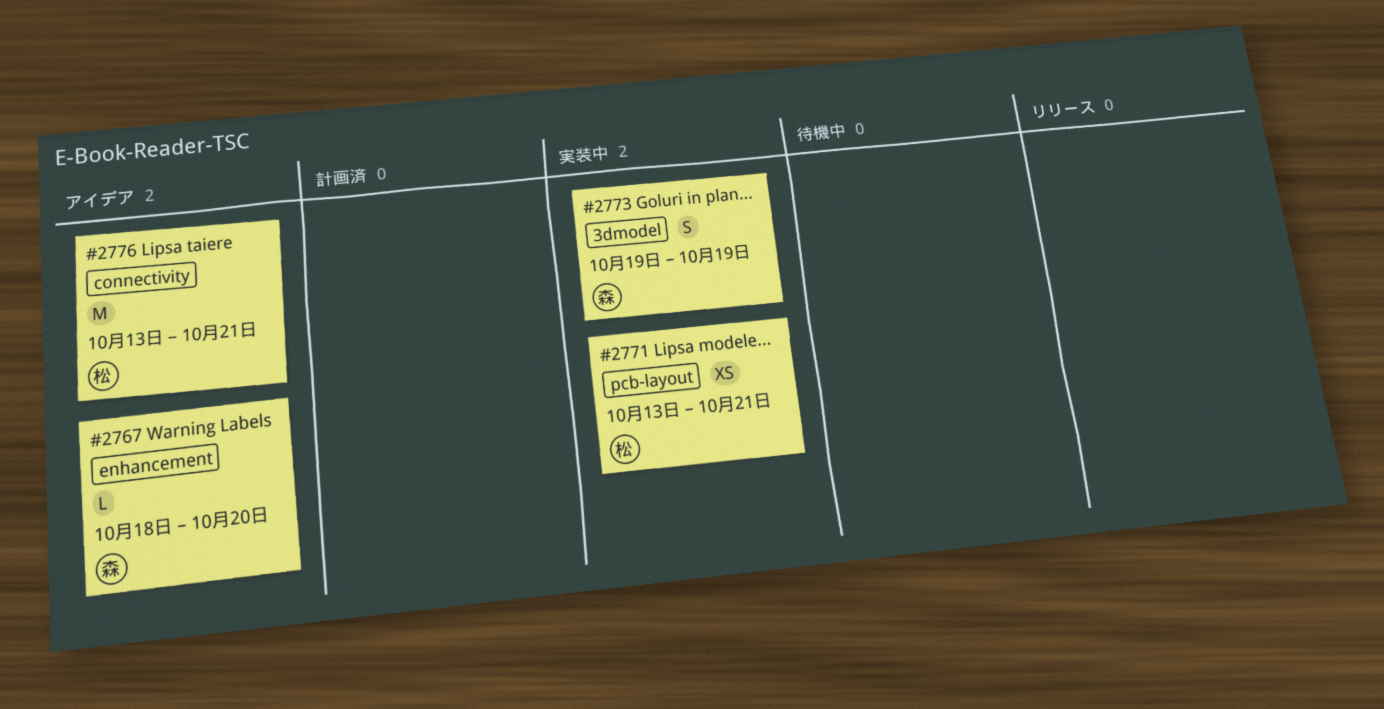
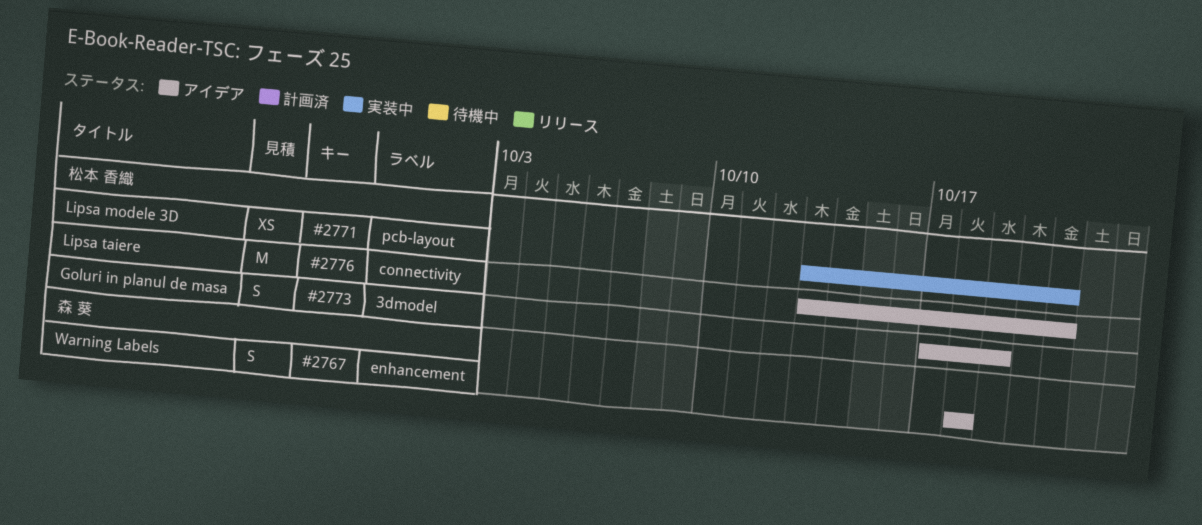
#2767, estimate: L -> S
#2767, due: Oct 20 -> Oct 18
#2773, status: 実装中 -> アイデア
#2773, owner: 森 葵 -> 松本 香織
#2773, start: Oct 19 -> Oct 17

